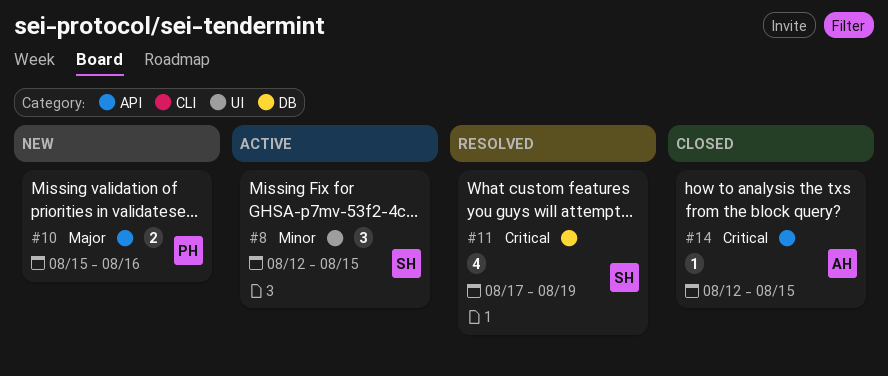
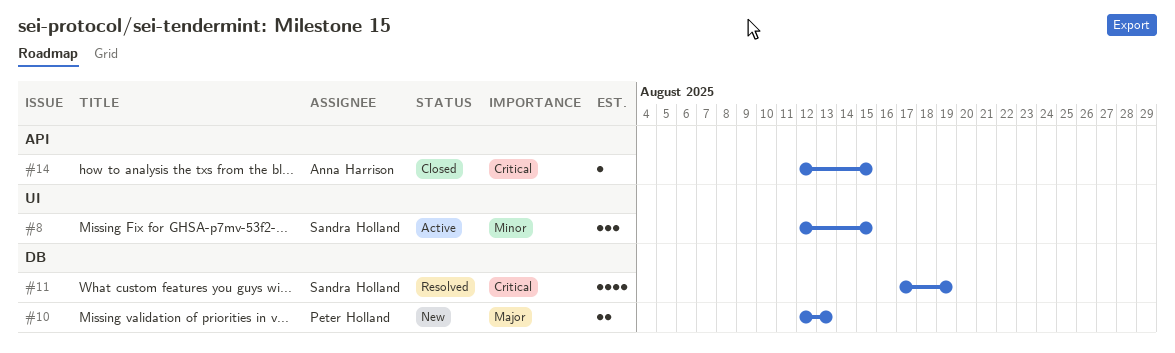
#10, label: API -> DB
#10, start: Aug 15 -> Aug 12
#10, due: Aug 16 -> Aug 13

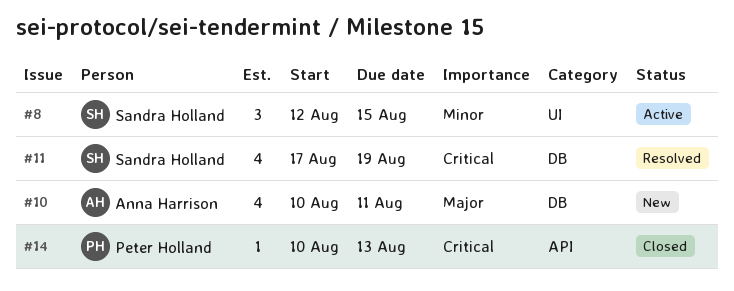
#10, owner: Peter Holland -> Anna Harrison
#10, estimate: 2 -> 4
#10, start: Aug 12 -> Aug 10
#10, due: Aug 13 -> Aug 11
#14, owner: Anna Harrison -> Peter Holland
#14, start: Aug 12 -> Aug 10
#14, due: Aug 15 -> Aug 13

